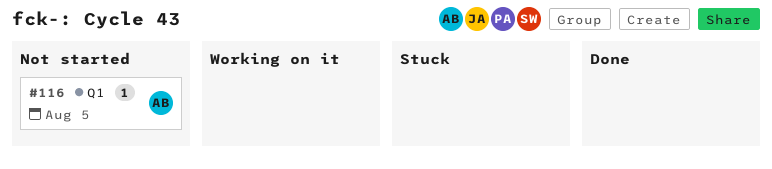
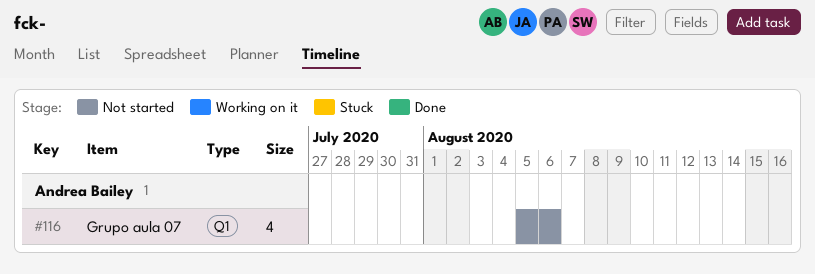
#116, estimate: 1 -> 4
#116, due: Aug 5 -> Aug 6

